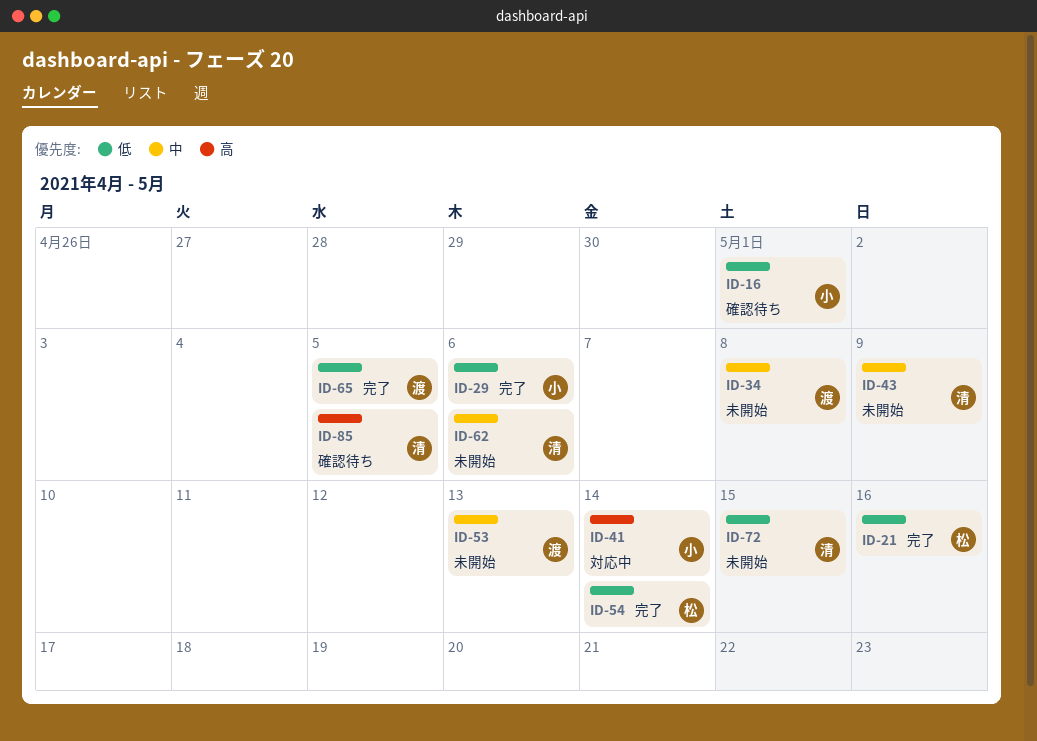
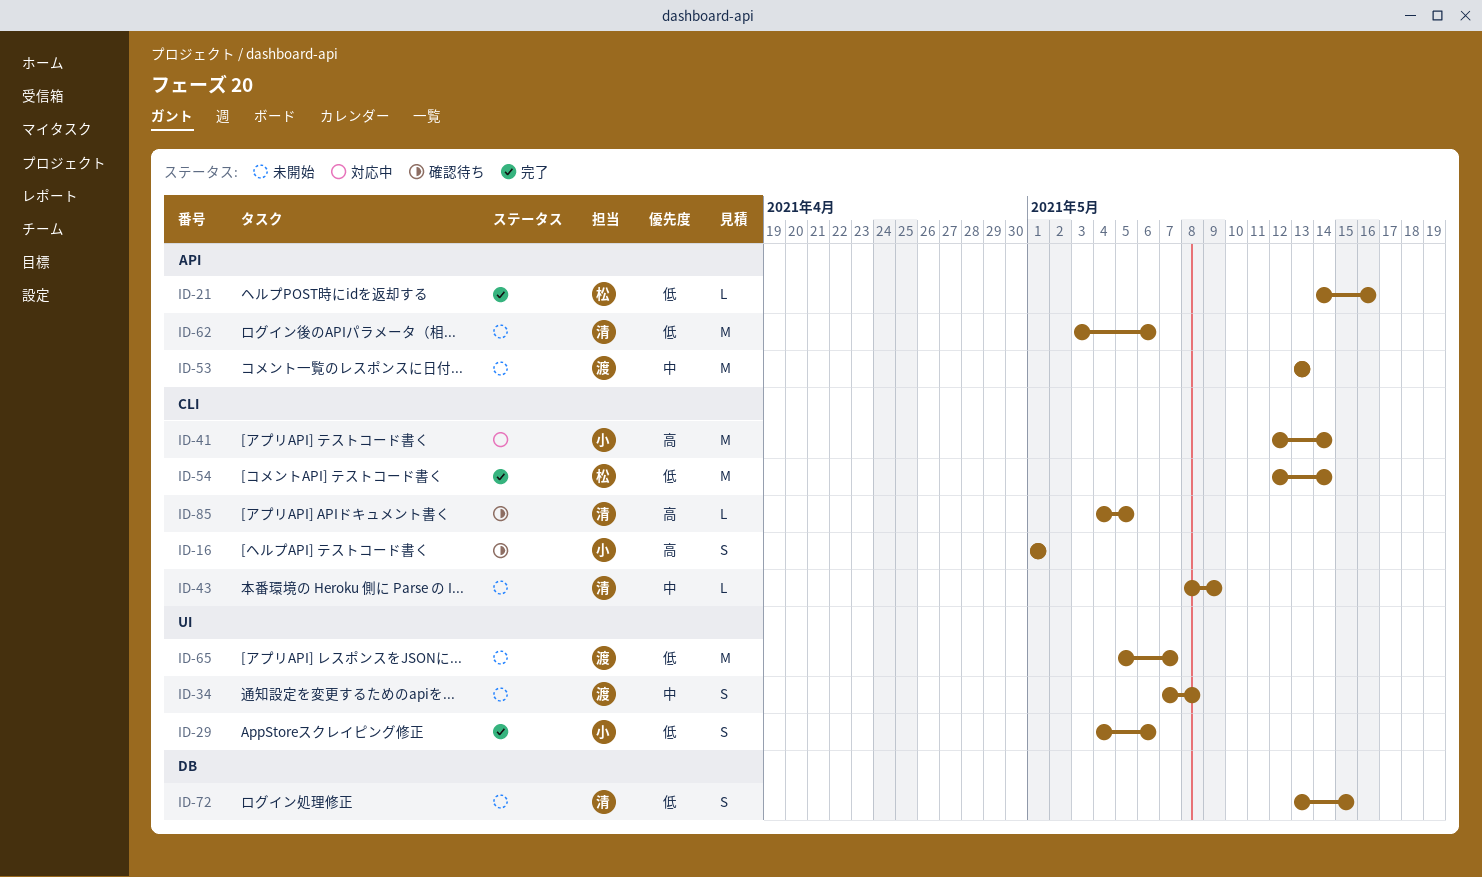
ID-16, priority: 低 -> 高
ID-62, priority: 中 -> 低
ID-65, status: 完了 -> 未開始
ID-65, due: May 5 -> May 7

